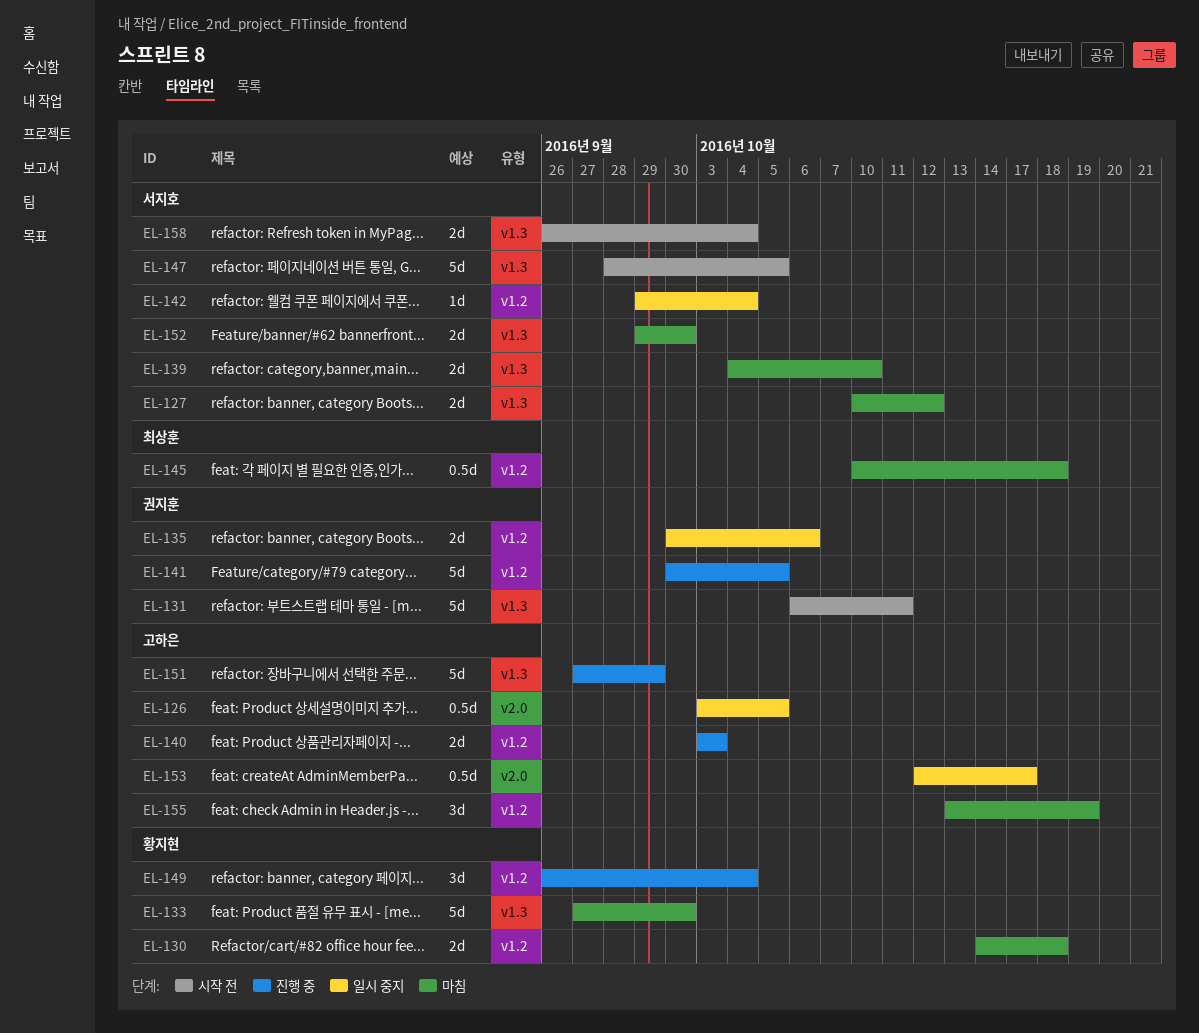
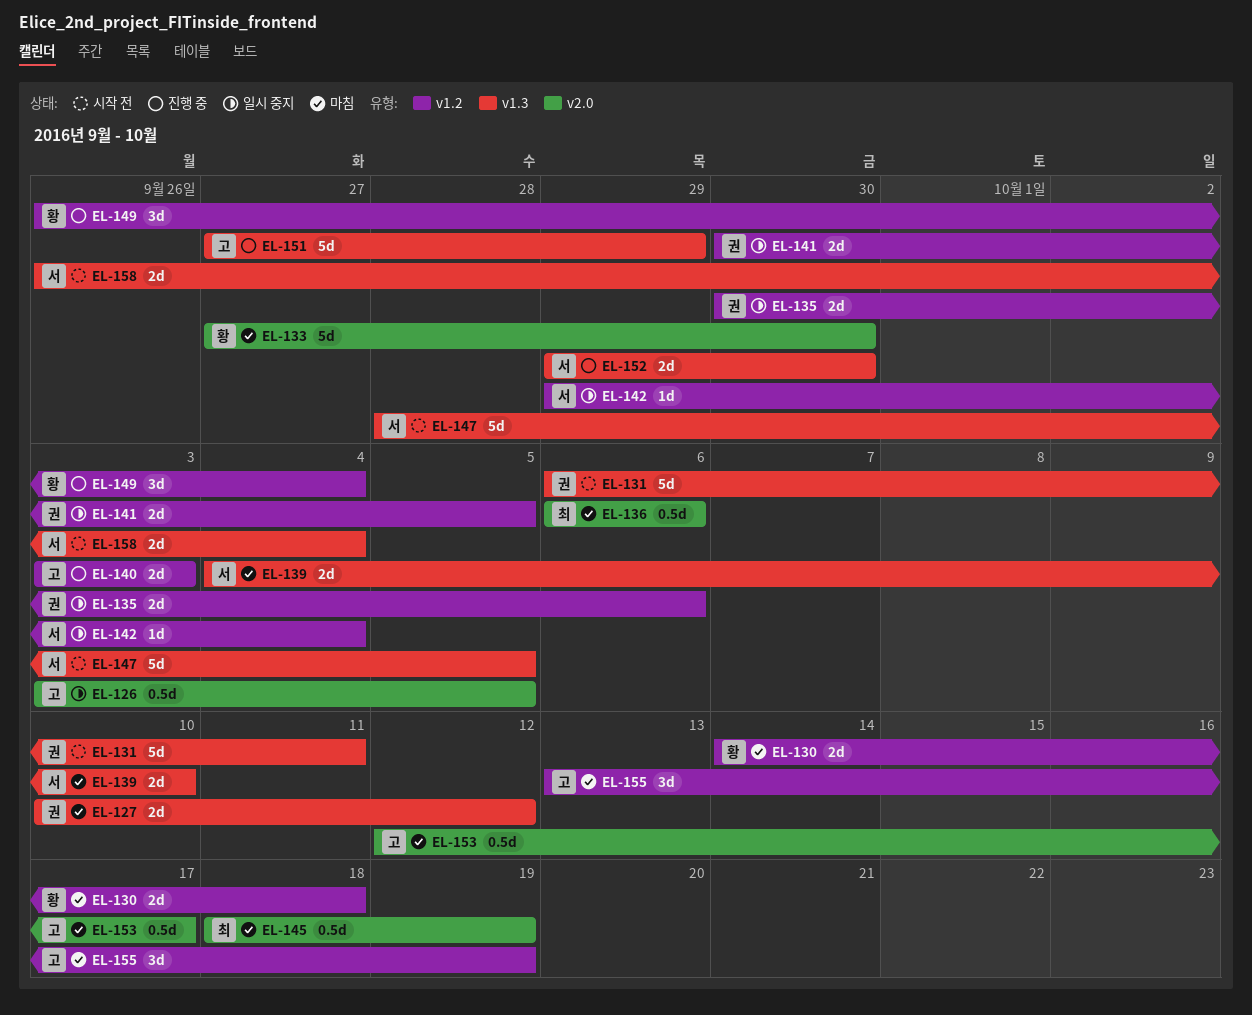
EL-127, owner: 서지호 -> 권지훈
EL-133, label: v1.3 -> v2.0
EL-136: none -> present
EL-141, status: 진행 중 -> 일시 중지
EL-141, estimate: 5d -> 2d
EL-145, label: v1.2 -> v2.0
EL-145, start: Oct 10 -> Oct 18
EL-145, due: Oct 18 -> Oct 19
EL-152, status: 마침 -> 진행 중
EL-153, status: 일시 중지 -> 마침

